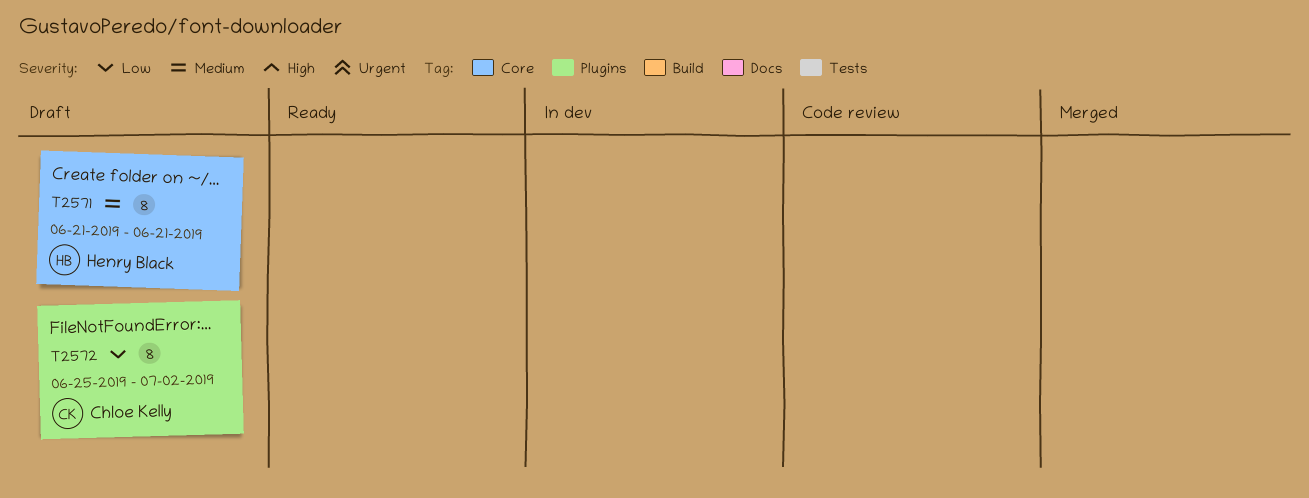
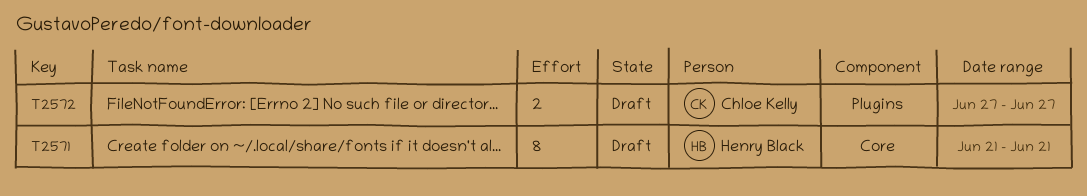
T2572, estimate: 8 -> 2
T2572, start: Jun 25 -> Jun 27
T2572, due: Jul 2 -> Jun 27

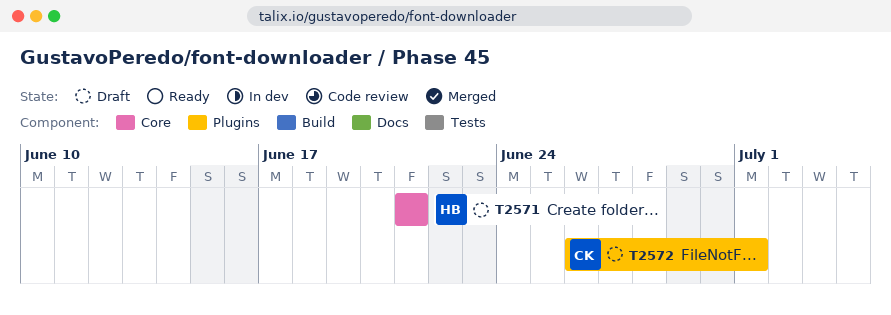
T2572, start: Jun 27 -> Jun 26
T2572, due: Jun 27 -> Jul 1

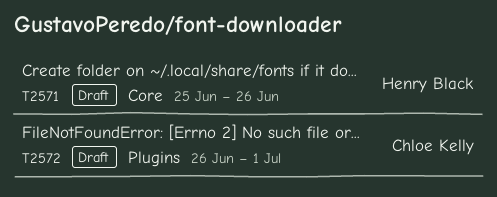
T2571, start: Jun 21 -> Jun 25
T2571, due: Jun 21 -> Jun 26

